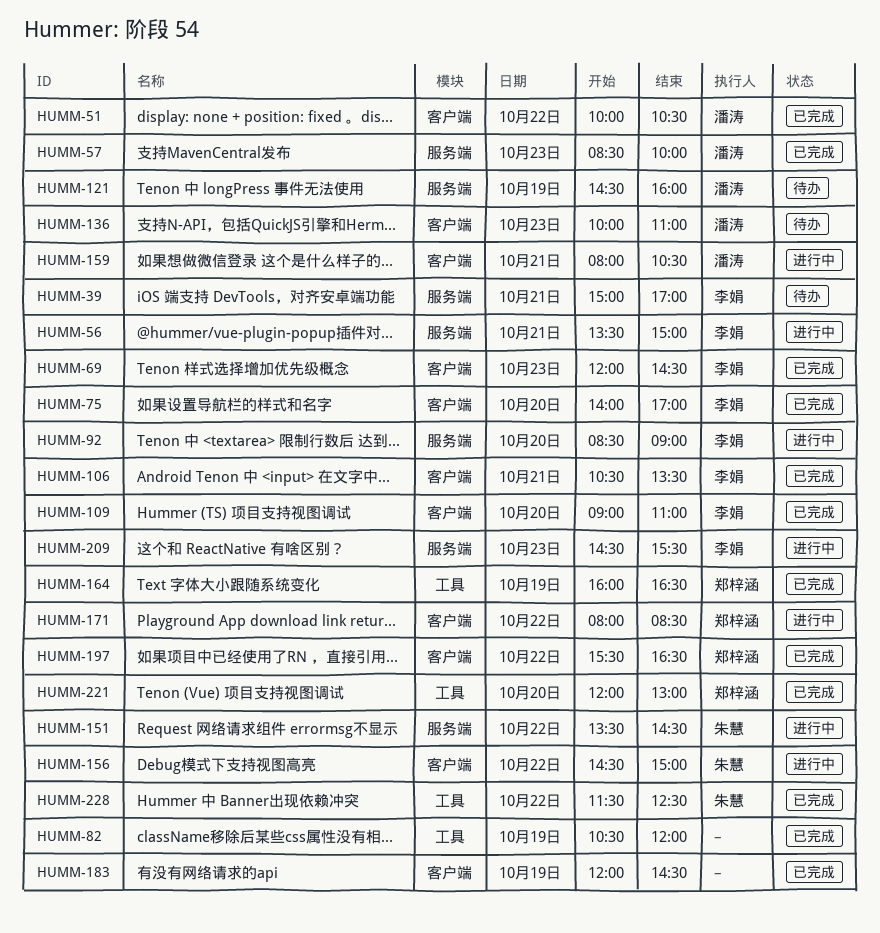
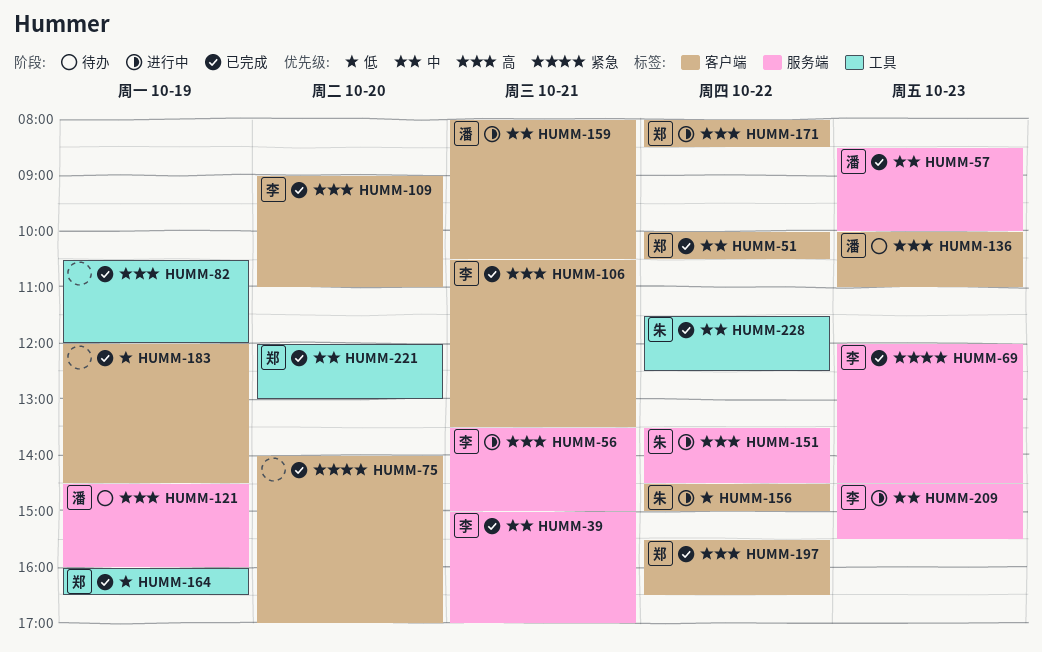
HUMM-39, status: 待办 -> 已完成
HUMM-51, owner: 潘涛 -> 郑梓涵
HUMM-69, label: 客户端 -> 服务端
HUMM-75, owner: 李娟 -> none
HUMM-92: present -> none

